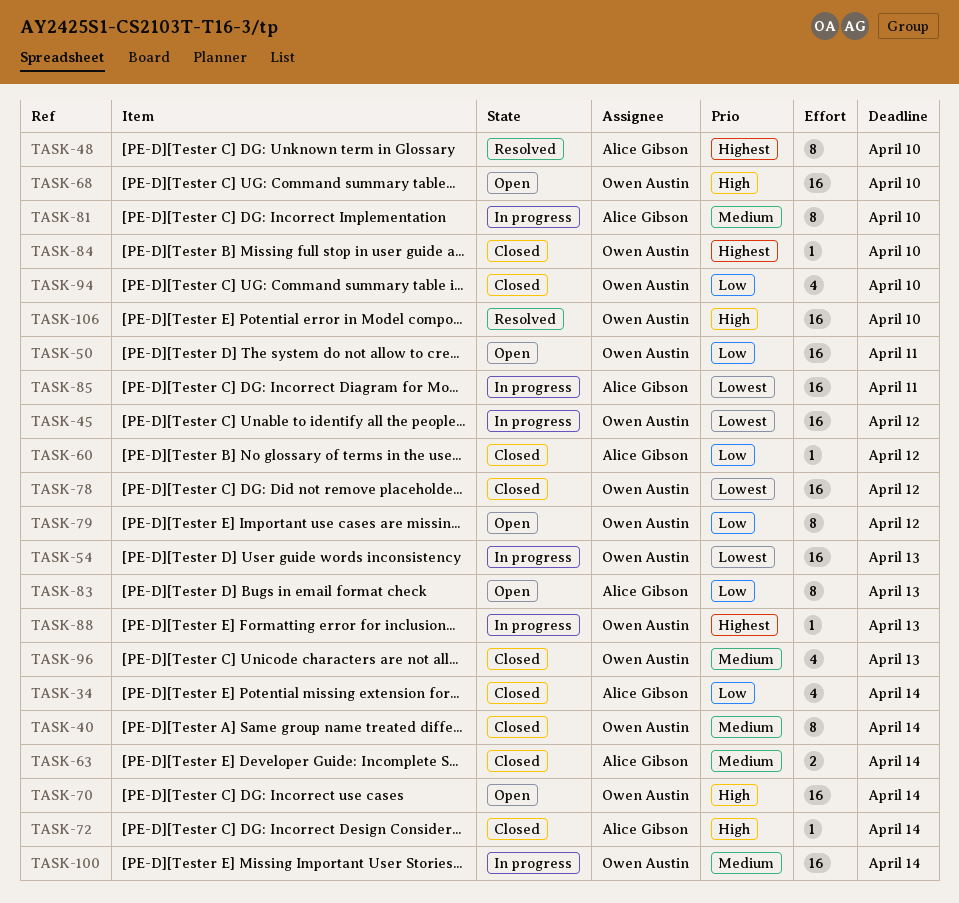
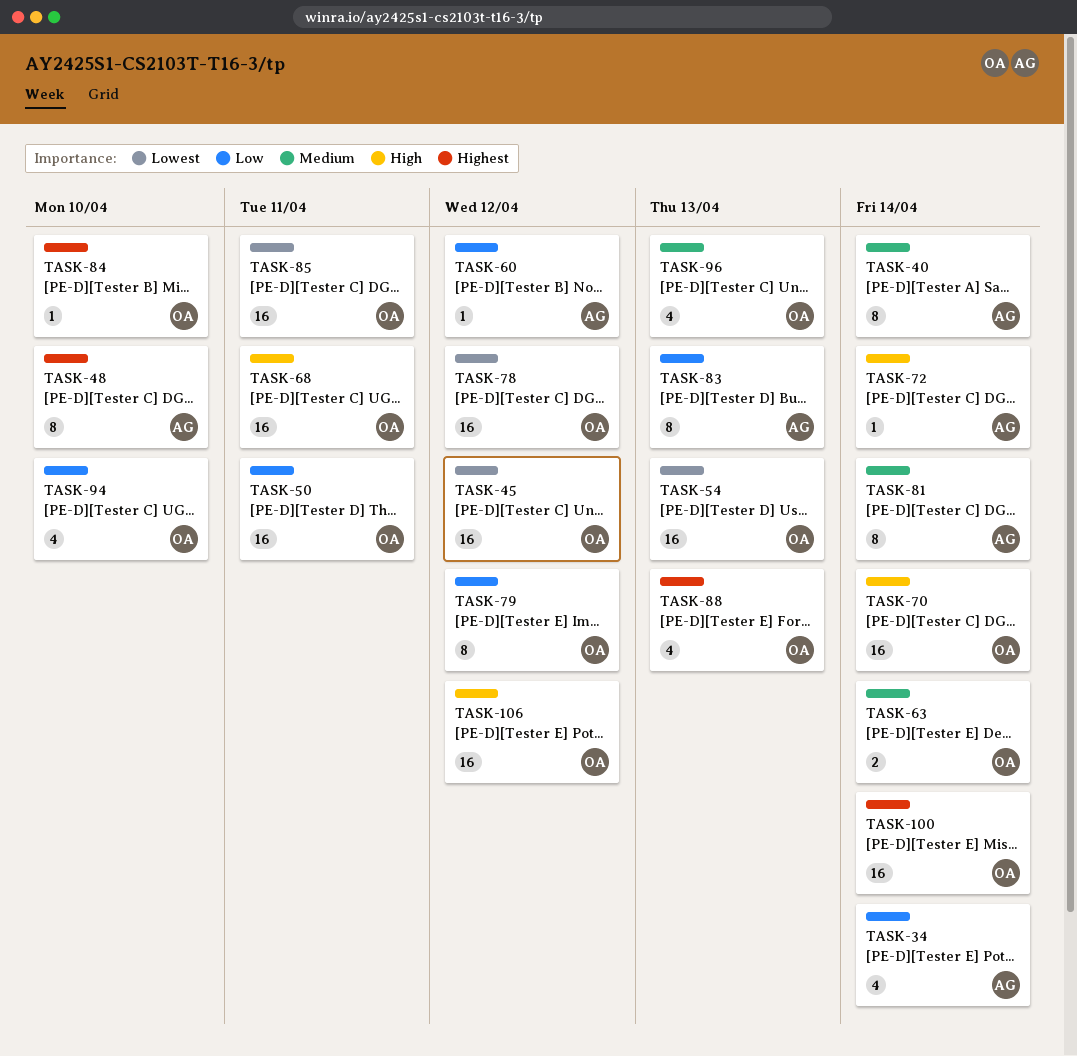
TASK-40, owner: Owen Austin -> Alice Gibson
TASK-63, owner: Alice Gibson -> Owen Austin
TASK-68, due: Apr 10 -> Apr 11
TASK-81, due: Apr 10 -> Apr 14
TASK-85, owner: Alice Gibson -> Owen Austin
TASK-88, estimate: 1 -> 4
TASK-100, priority: Medium -> Highest
TASK-106, due: Apr 10 -> Apr 12

